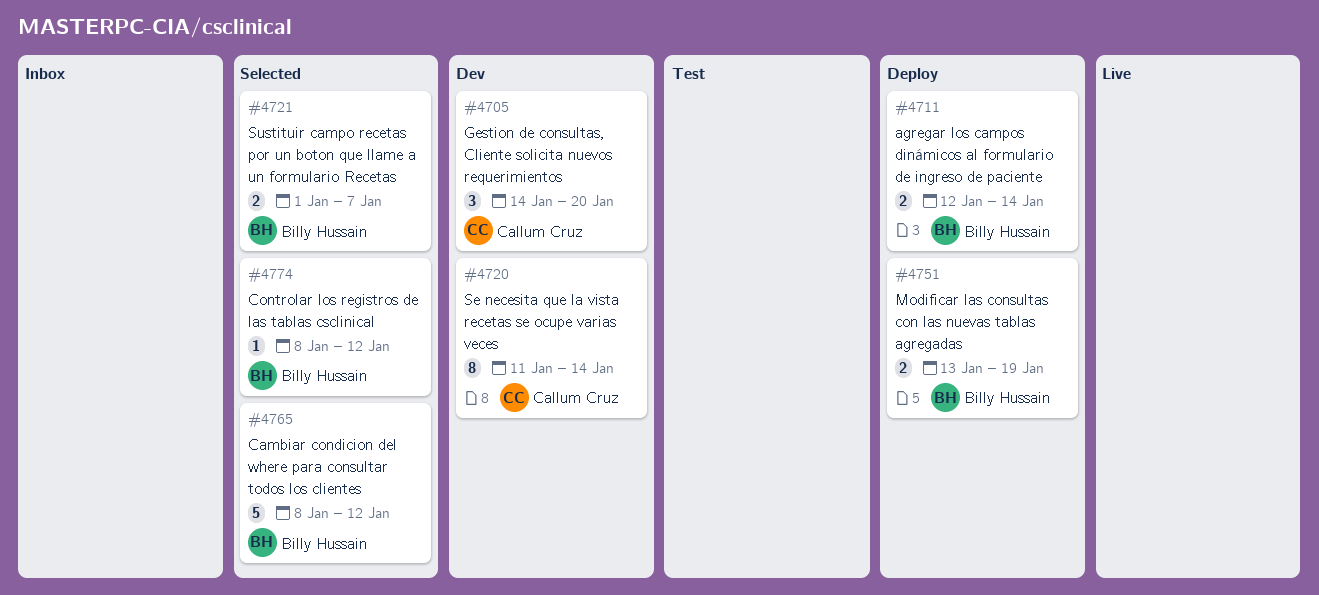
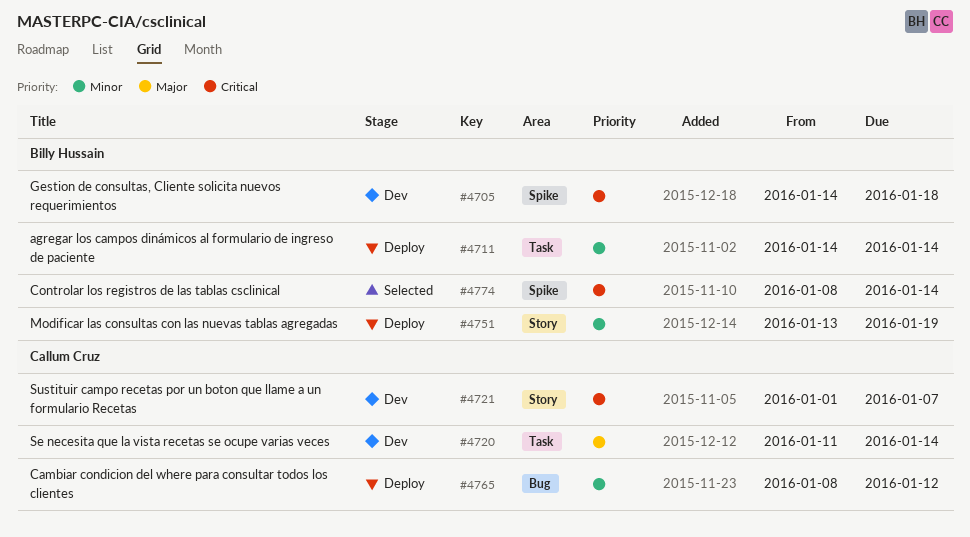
#4705, owner: Callum Cruz -> Billy Hussain
#4705, due: Jan 20 -> Jan 18
#4711, start: Jan 12 -> Jan 14
#4721, status: Selected -> Dev
#4721, owner: Billy Hussain -> Callum Cruz
#4765, status: Selected -> Deploy
#4765, owner: Billy Hussain -> Callum Cruz
#4774, due: Jan 12 -> Jan 14

